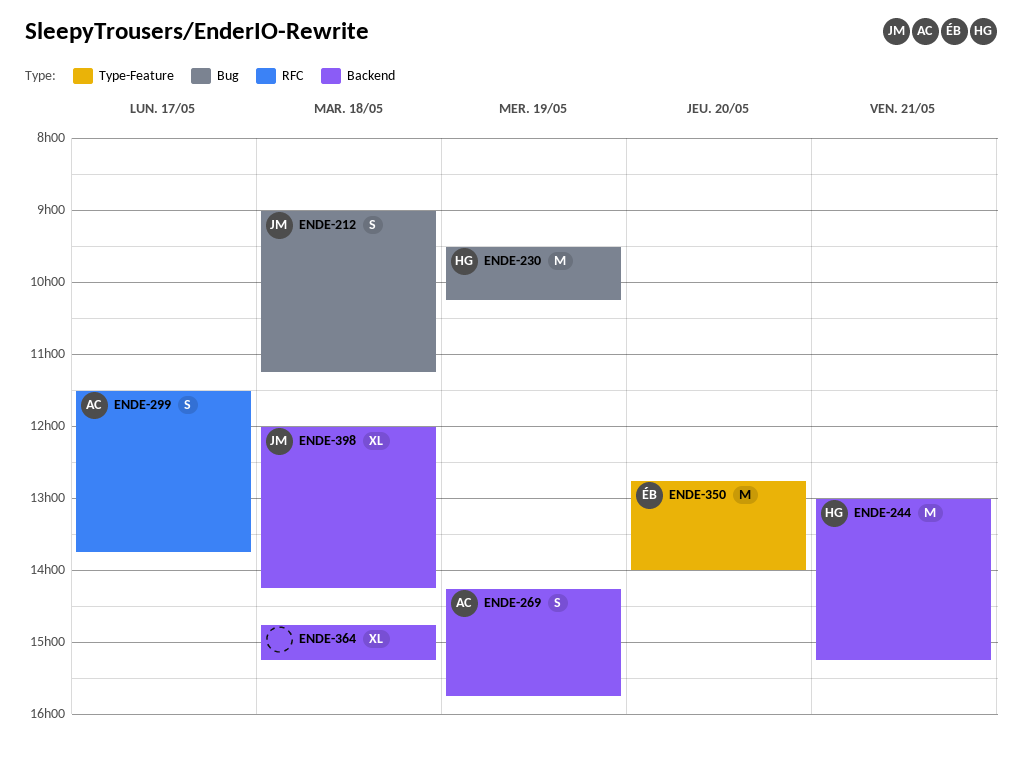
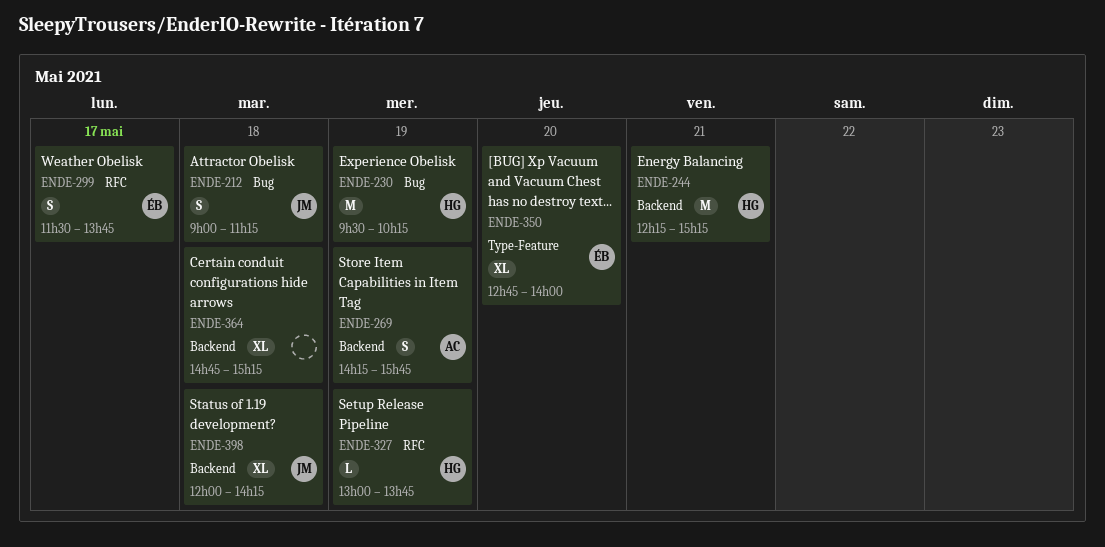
ENDE-244, begins: 13:00 -> 12:15
ENDE-299, owner: AC -> ÉB
ENDE-327: none -> present
ENDE-350, estimate: M -> XL

